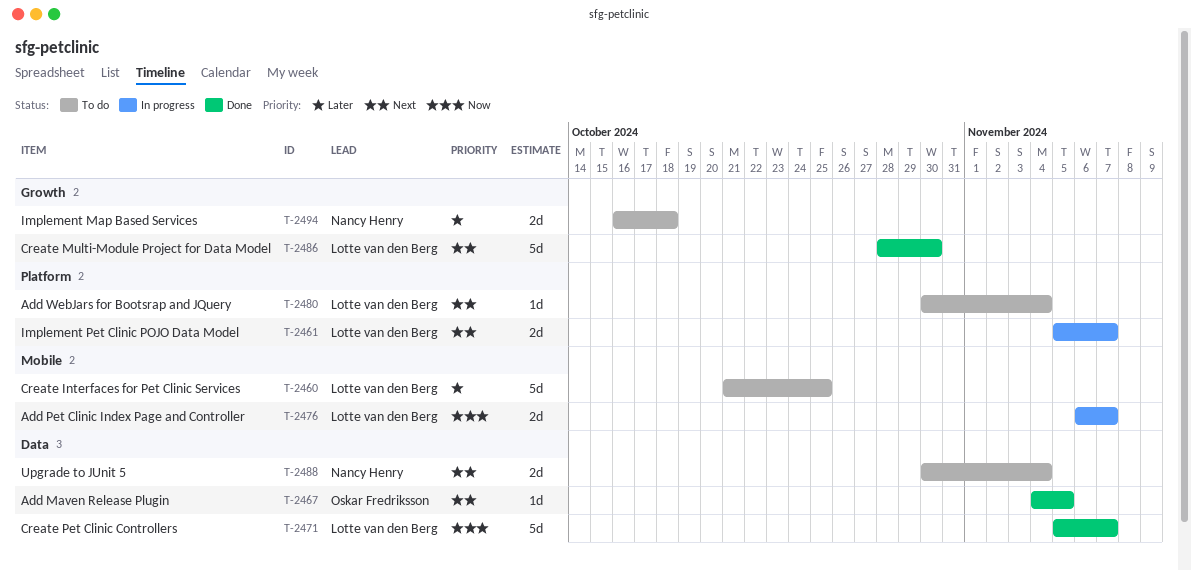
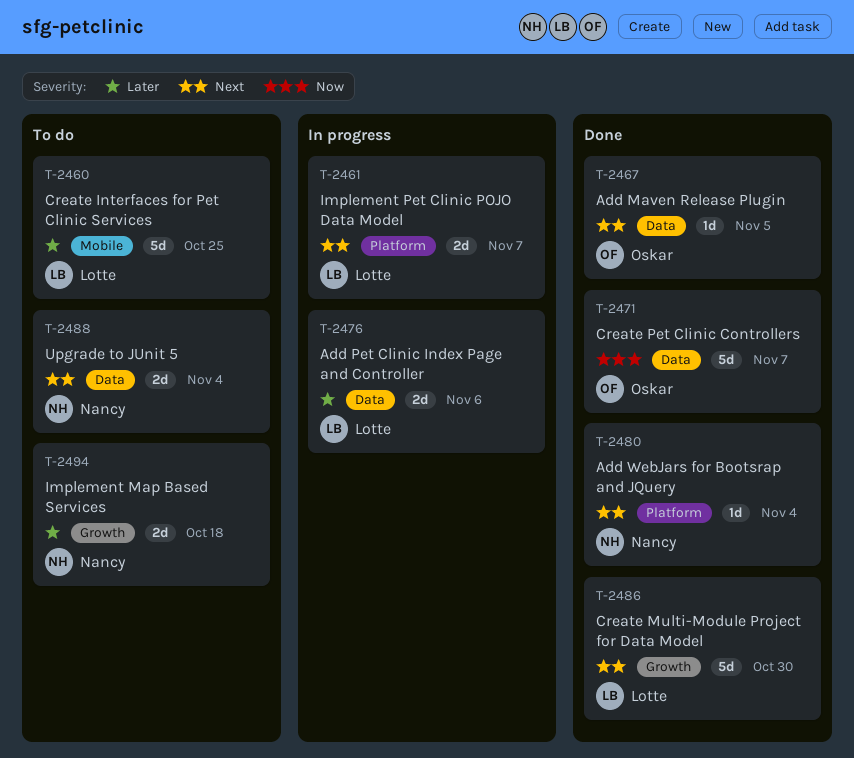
T-2471, owner: Lotte van den Berg -> Oskar Fredriksson
T-2476, priority: Now -> Later
T-2476, label: Mobile -> Data
T-2476, due: Nov 7 -> Nov 6
T-2480, status: To do -> Done
T-2480, owner: Lotte van den Berg -> Nancy Henry

